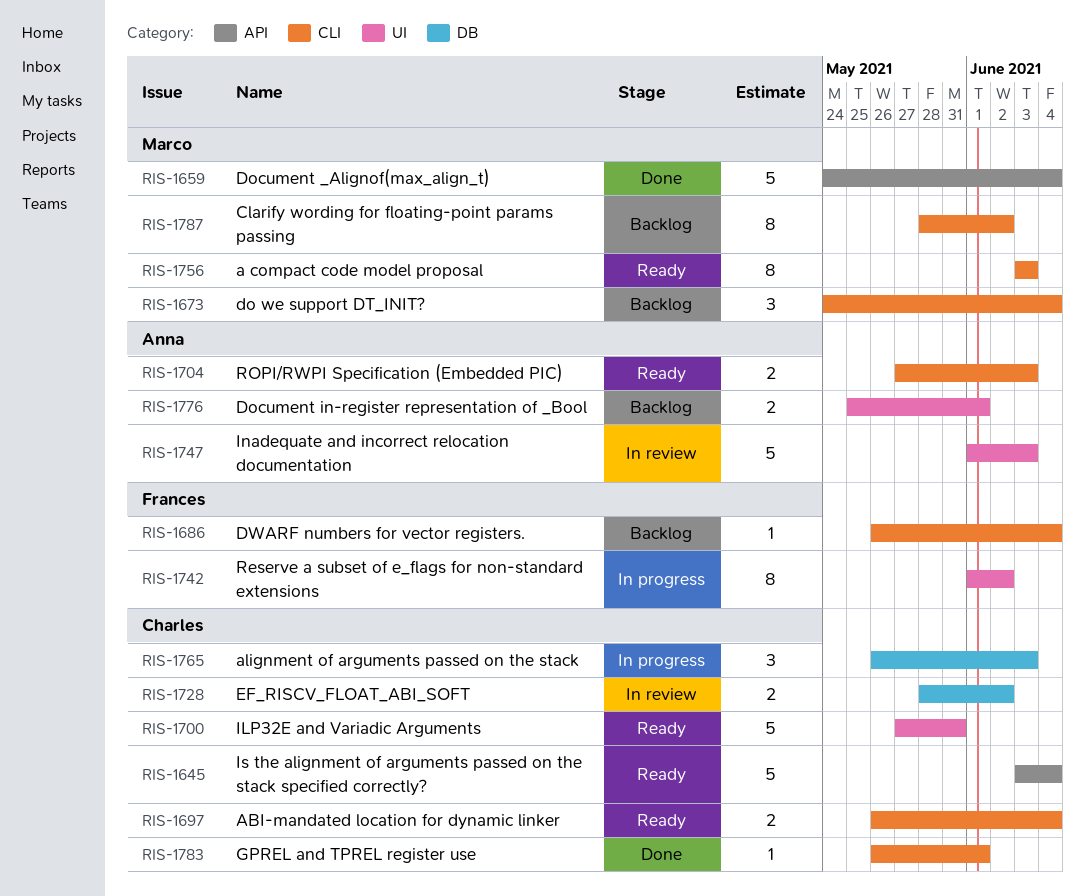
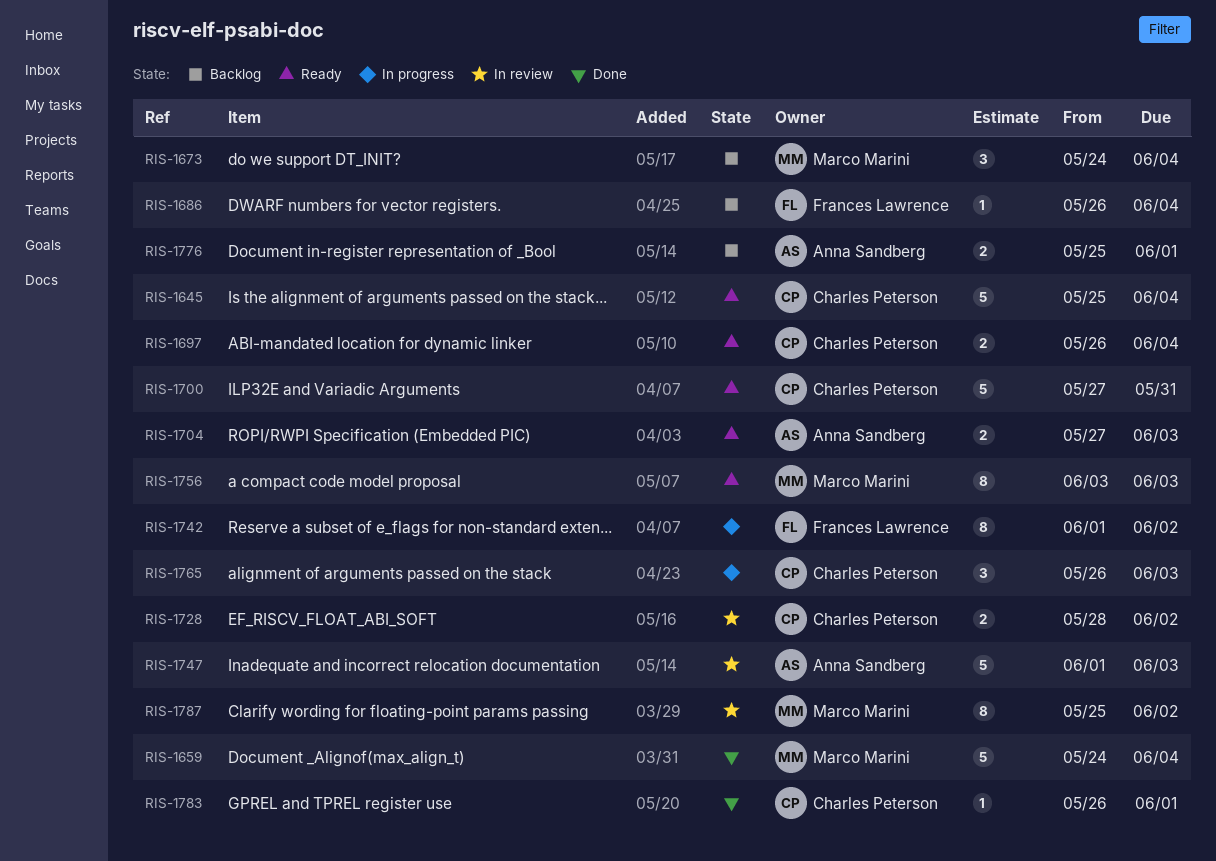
RIS-1645, start: Jun 3 -> May 25
RIS-1787, status: Backlog -> In review
RIS-1787, start: May 28 -> May 25

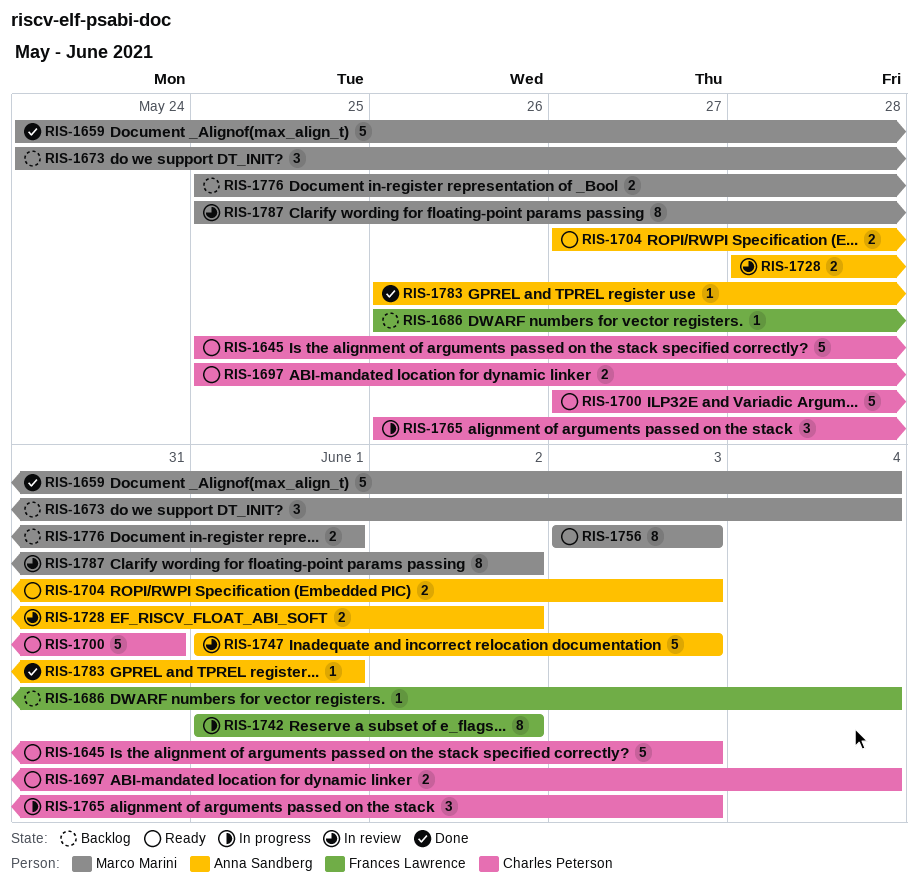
RIS-1645, due: Jun 4 -> Jun 3
RIS-1697, start: May 26 -> May 25
RIS-1728, owner: Charles Peterson -> Anna Sandberg
RIS-1776, owner: Anna Sandberg -> Marco Marini
RIS-1783, owner: Charles Peterson -> Anna Sandberg

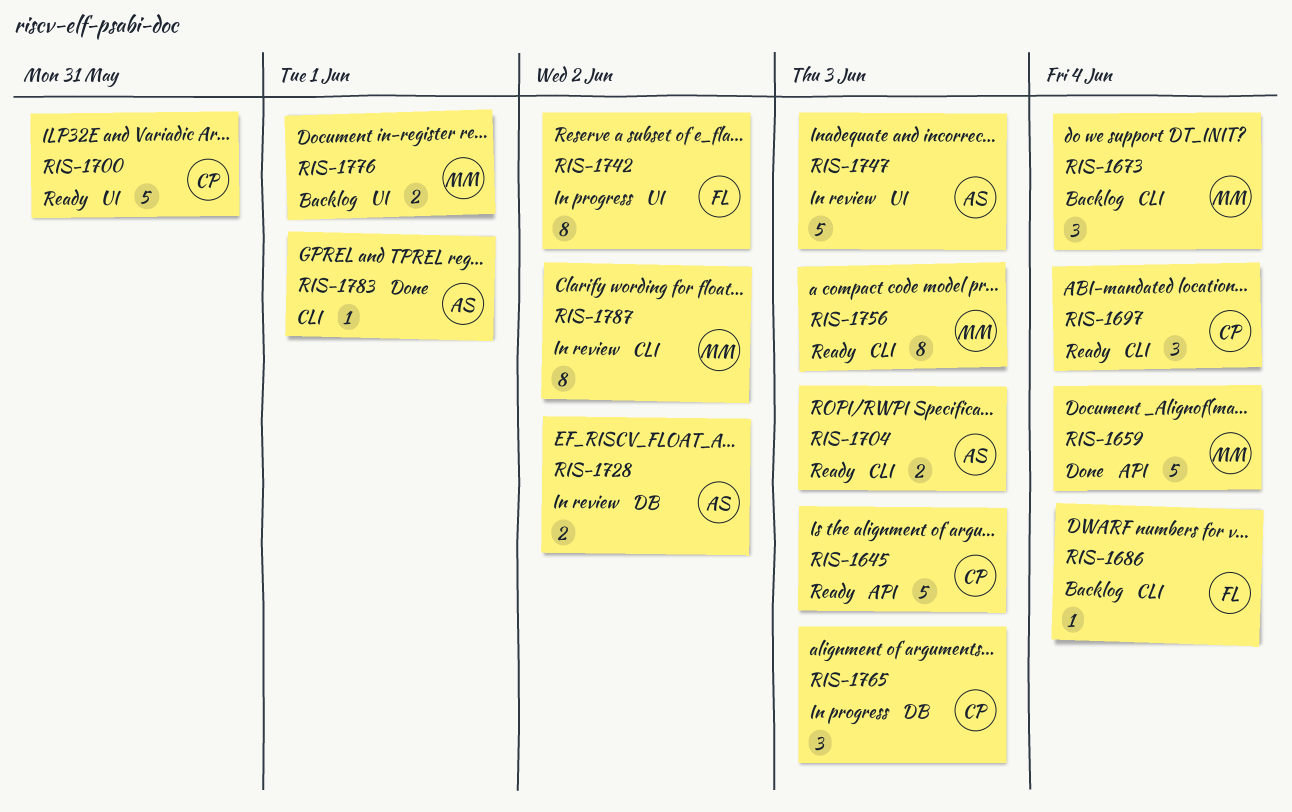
RIS-1697, estimate: 2 -> 3

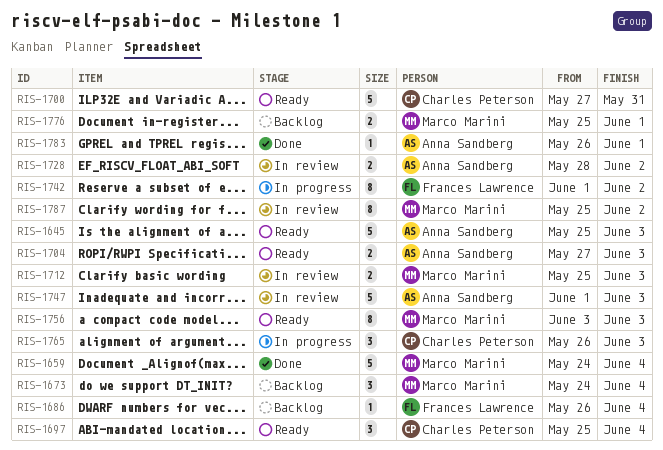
RIS-1645, owner: Charles Peterson -> Anna Sandberg
RIS-1712: none -> present

